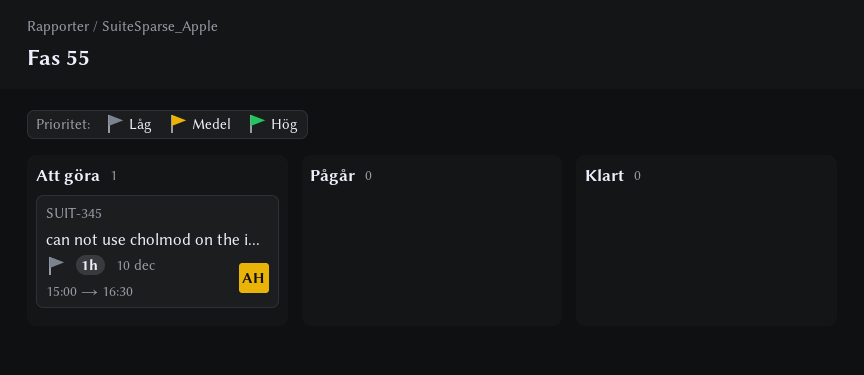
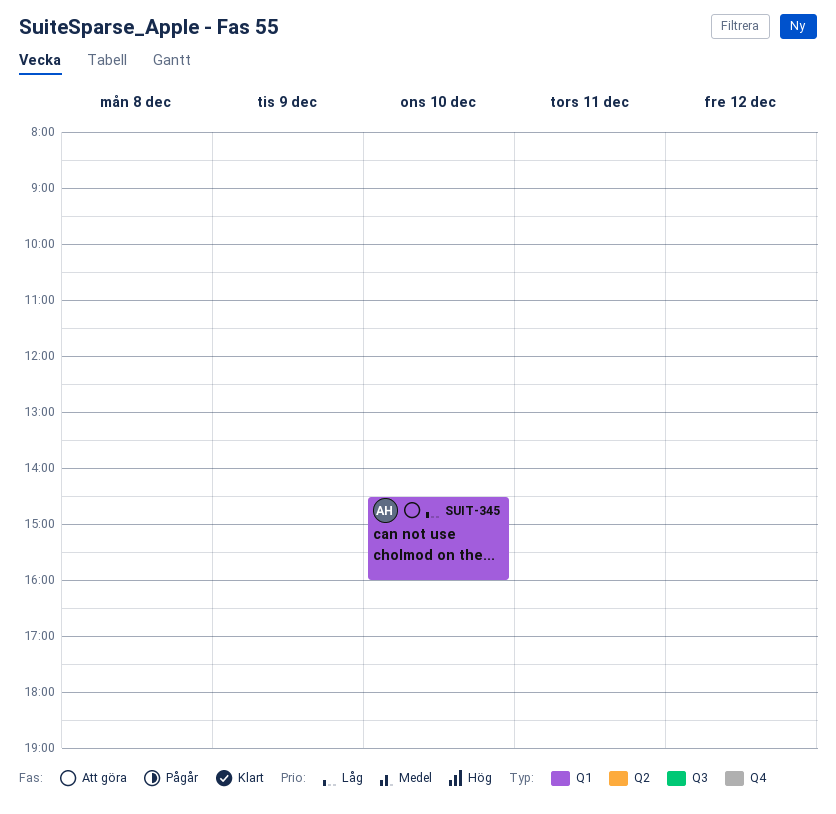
SUIT-345, begins: 15:00 -> 14:30
SUIT-345, ends: 16:30 -> 16:00

